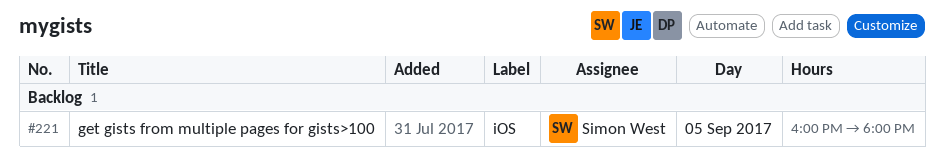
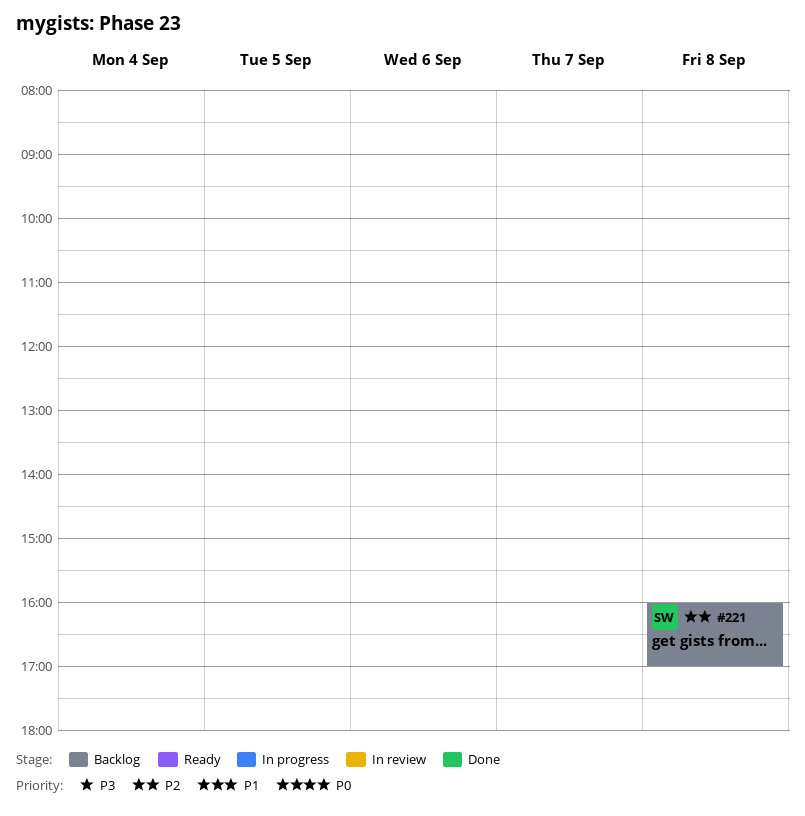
#221, day: Sep 5 -> Sep 8
#221, ends: 18:00 -> 17:00

